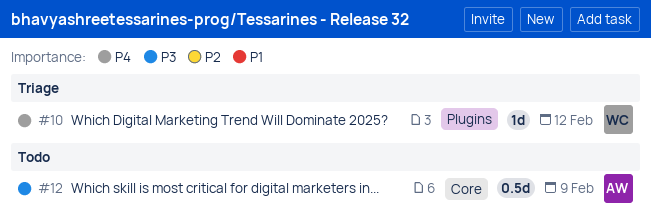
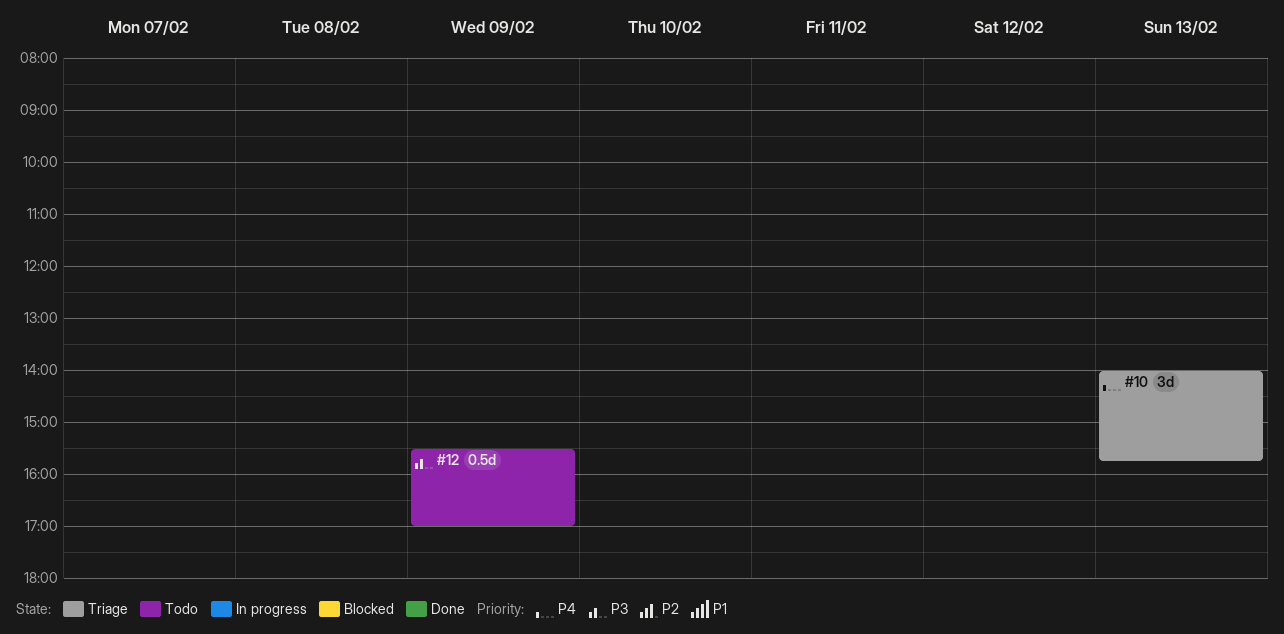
#10, estimate: 1d -> 3d
#10, day: Feb 12 -> Feb 13

